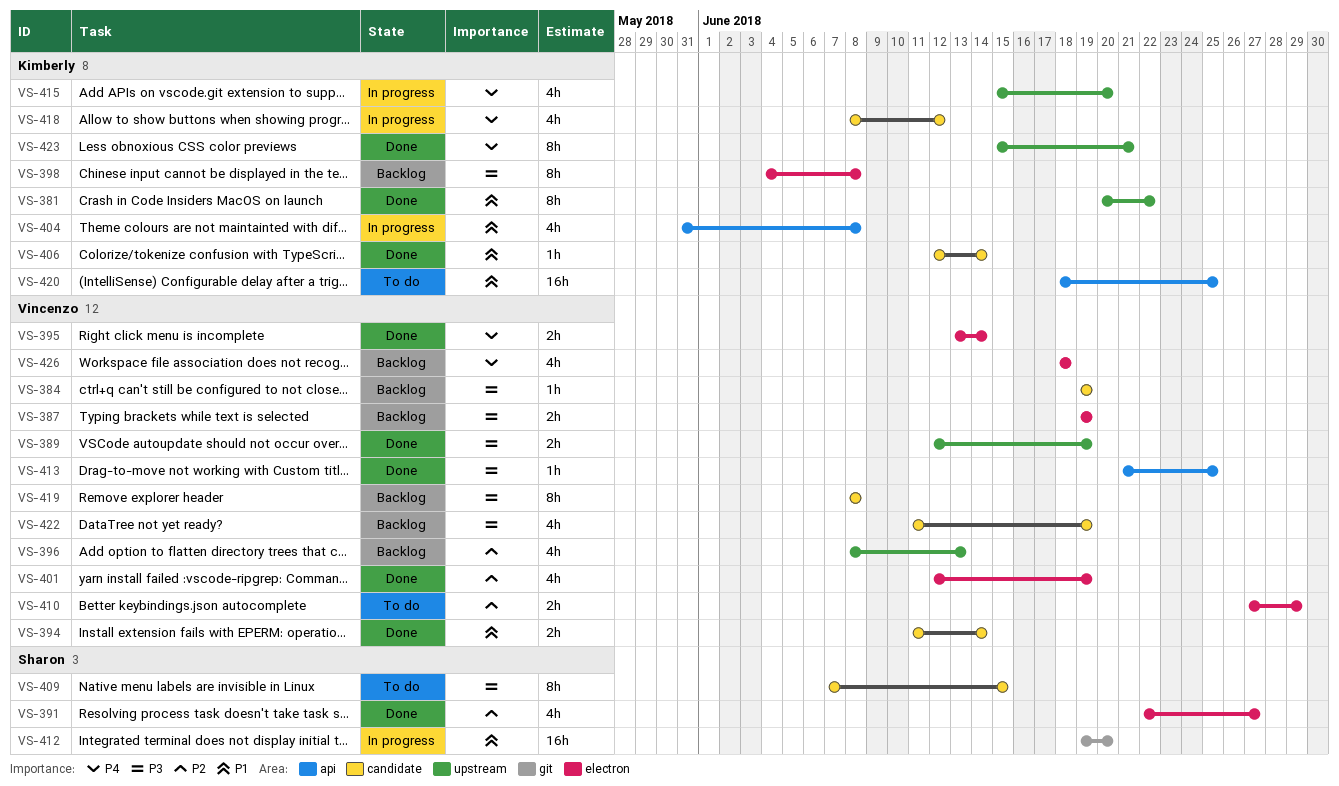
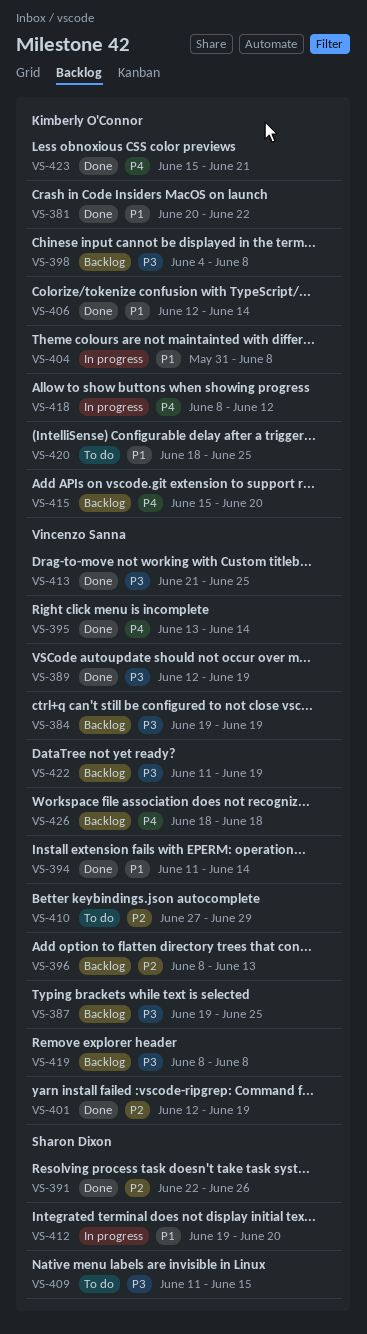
VS-387, due: Jun 19 -> Jun 25
VS-391, due: Jun 27 -> Jun 26
VS-409, start: Jun 7 -> Jun 11
VS-415, status: In progress -> Backlog

